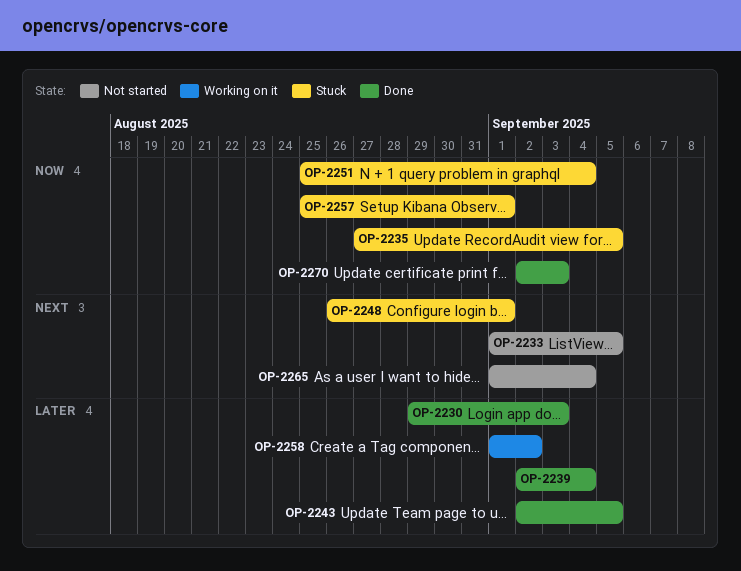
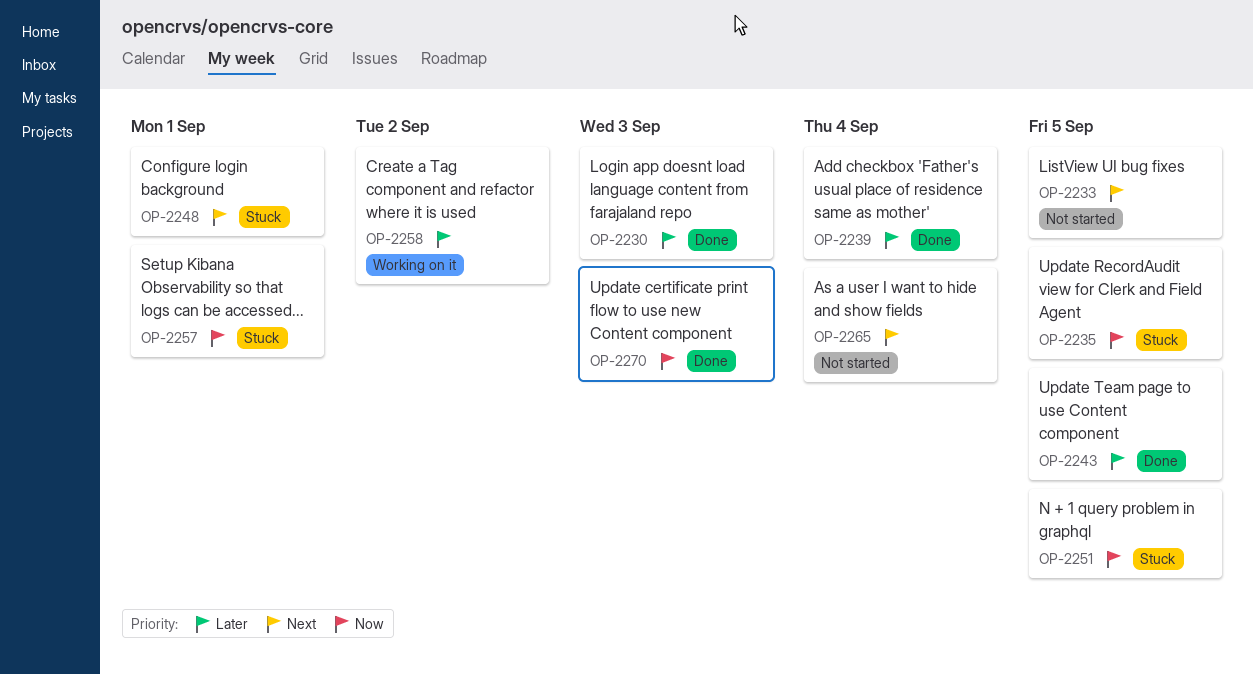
OP-2251, due: Sep 4 -> Sep 5

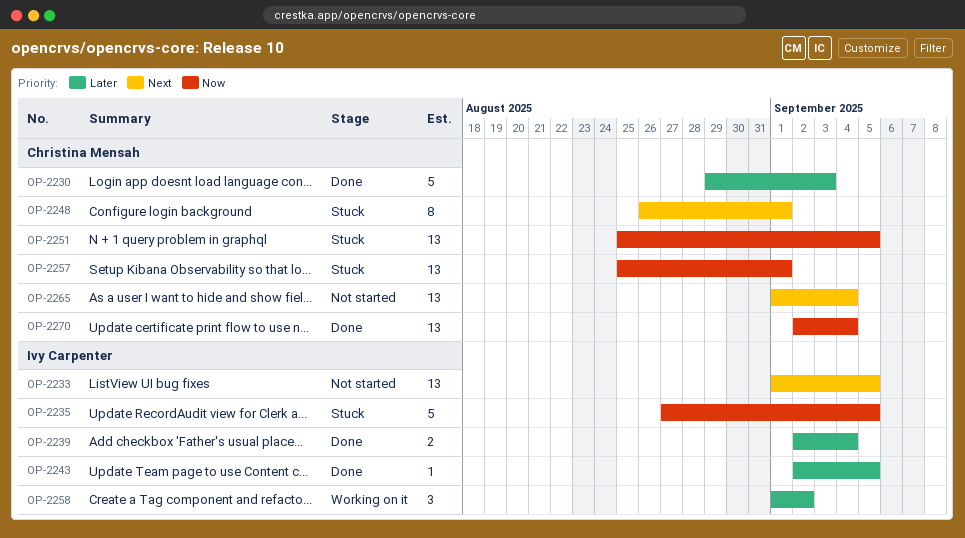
OP-2270, due: Sep 3 -> Sep 4

